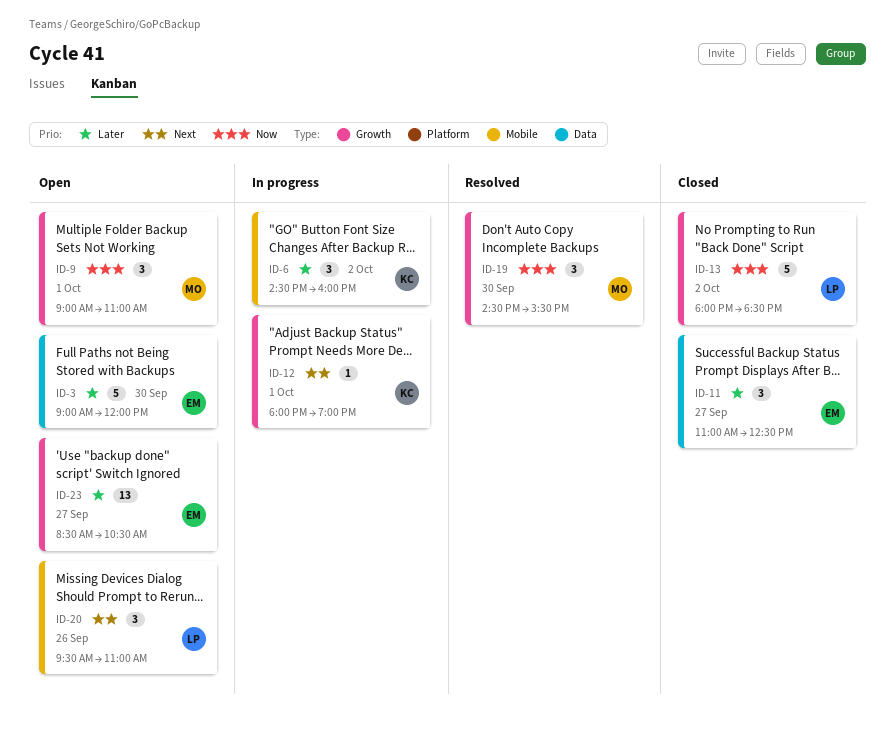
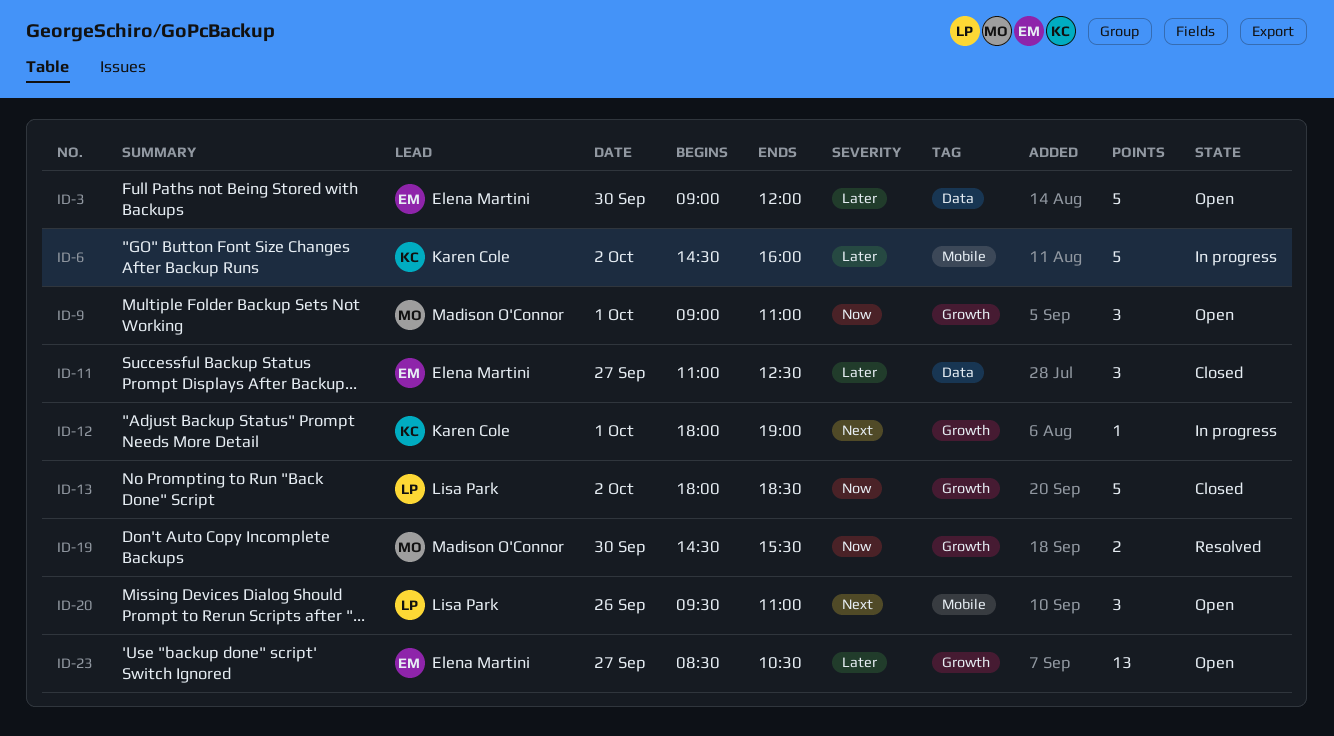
ID-6, estimate: 3 -> 5
ID-19, estimate: 3 -> 2

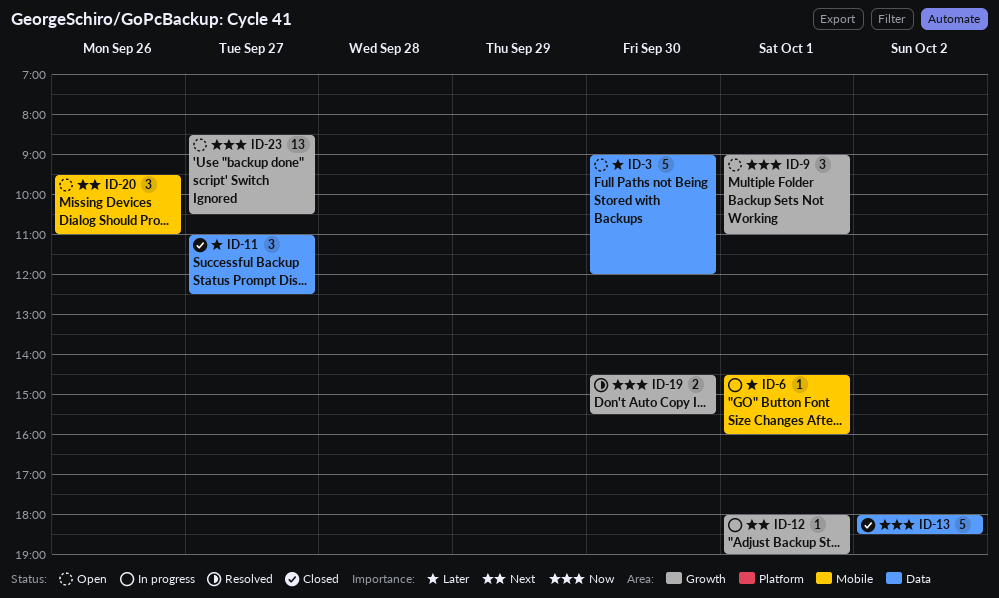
ID-6, estimate: 5 -> 1
ID-6, day: Oct 2 -> Oct 1
ID-13, label: Growth -> Data
ID-23, priority: Later -> Now

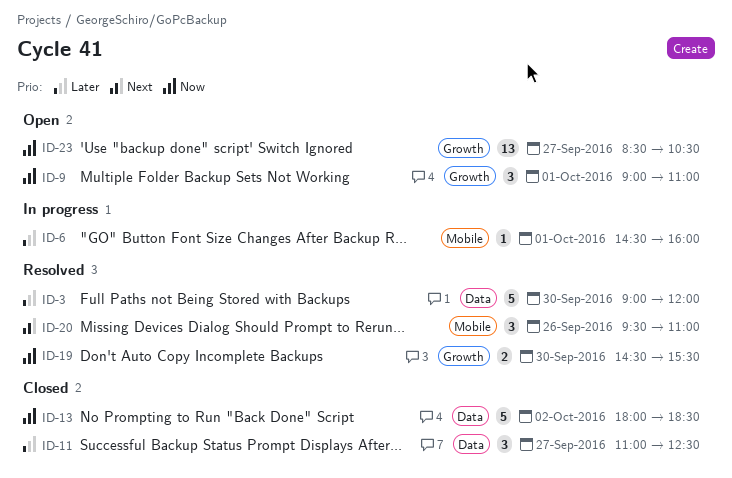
ID-3, status: Open -> Resolved
ID-12: present -> none
ID-20, status: Open -> Resolved

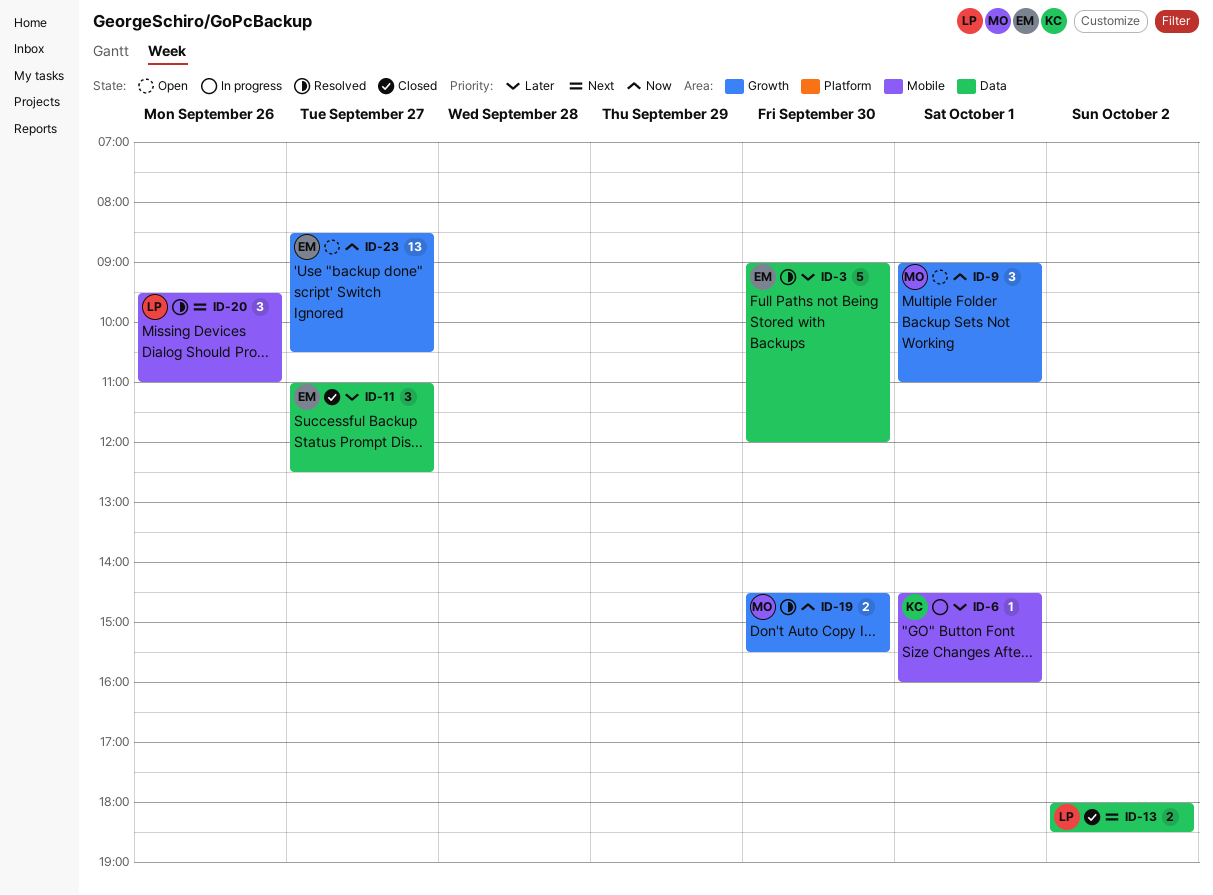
ID-13, priority: Now -> Next
ID-13, estimate: 5 -> 2

